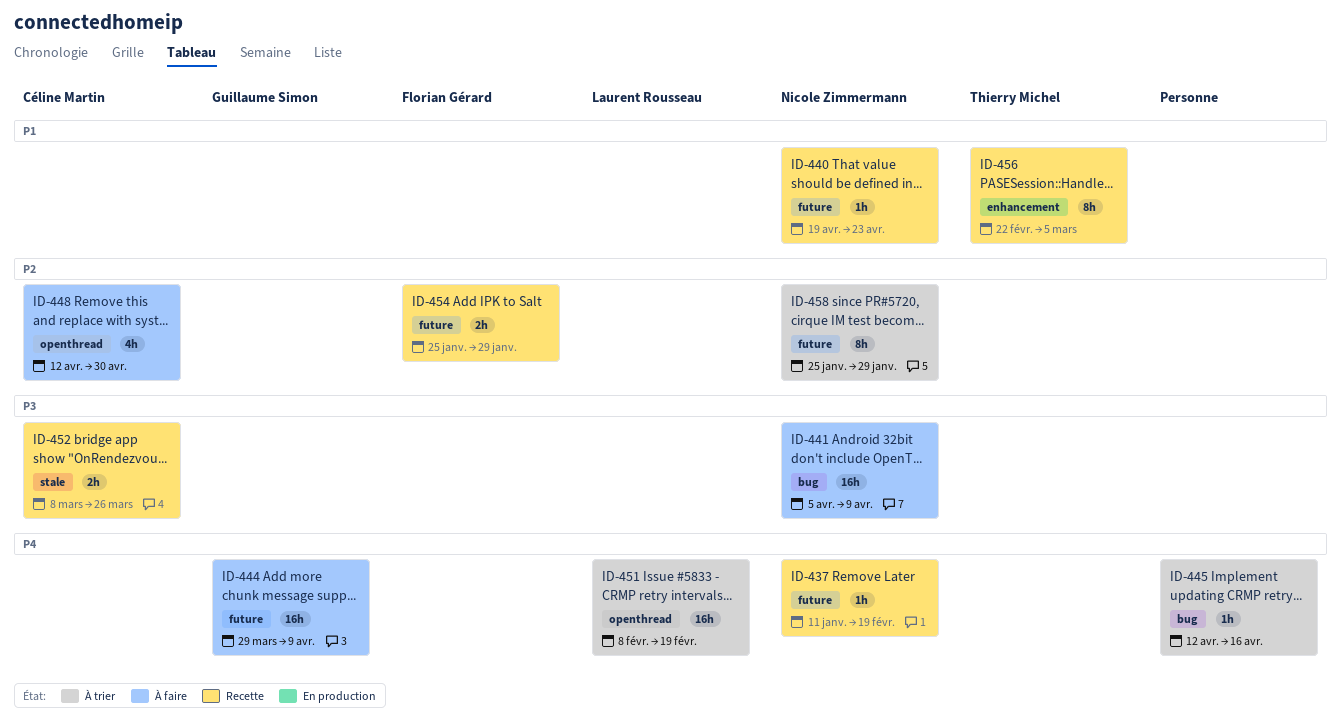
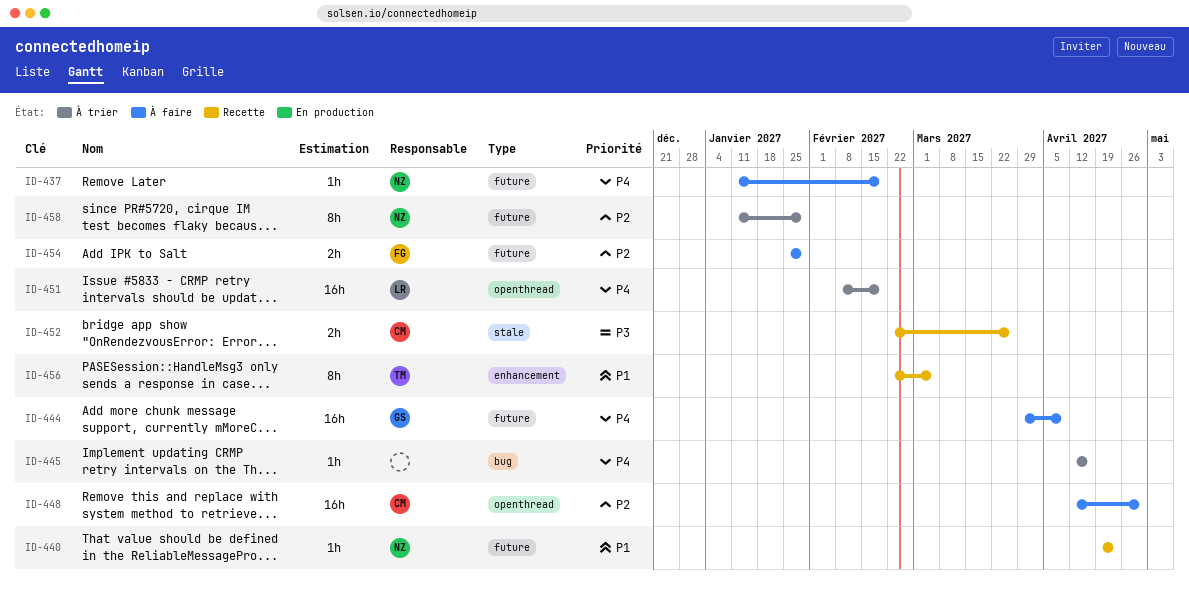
ID-437, status: Recette -> À faire
ID-441: present -> none
ID-448, estimate: 4h -> 16h
ID-452, start: Mar 8 -> Feb 22
ID-454, status: Recette -> À faire
ID-458, start: Jan 25 -> Jan 11

